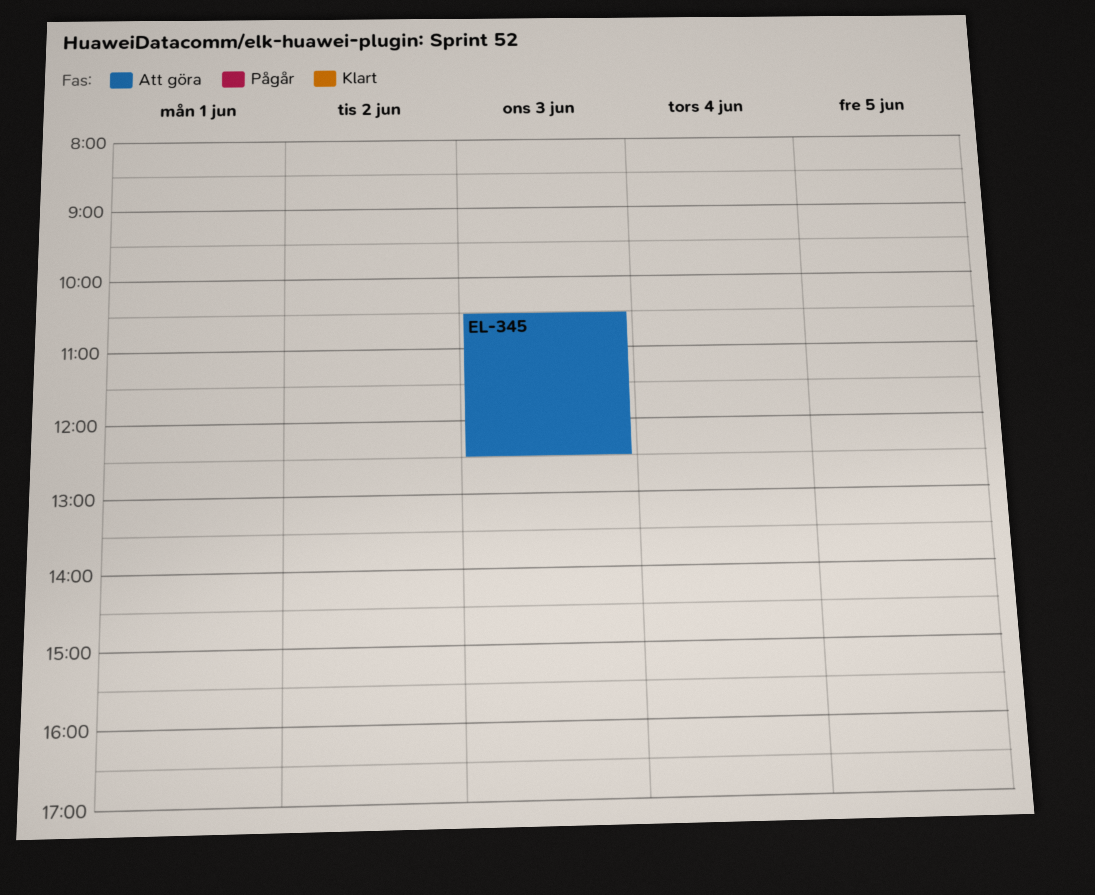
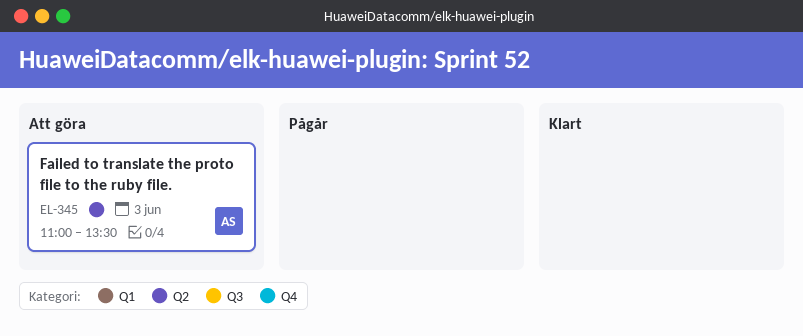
EL-345, begins: 10:30 -> 11:00
EL-345, ends: 12:30 -> 13:30

